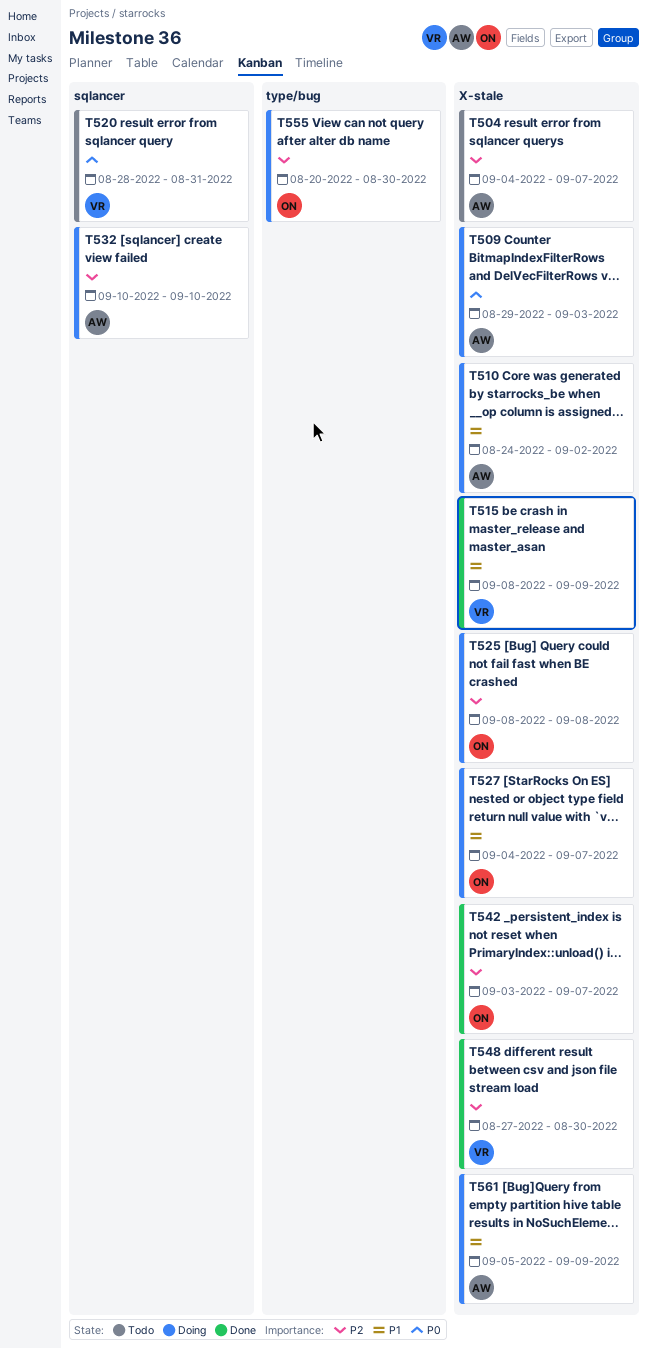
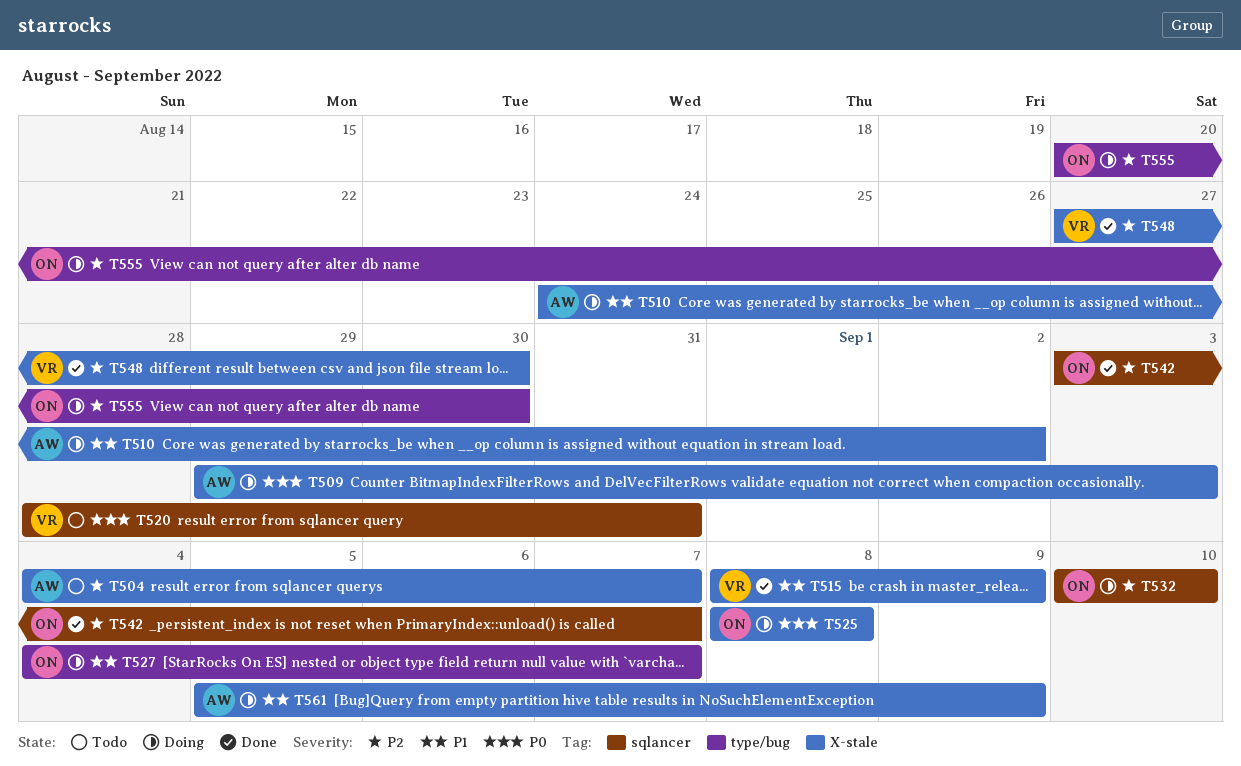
T525, priority: P2 -> P0
T527, label: X-stale -> type/bug
T532, owner: AW -> ON
T542, label: X-stale -> sqlancer

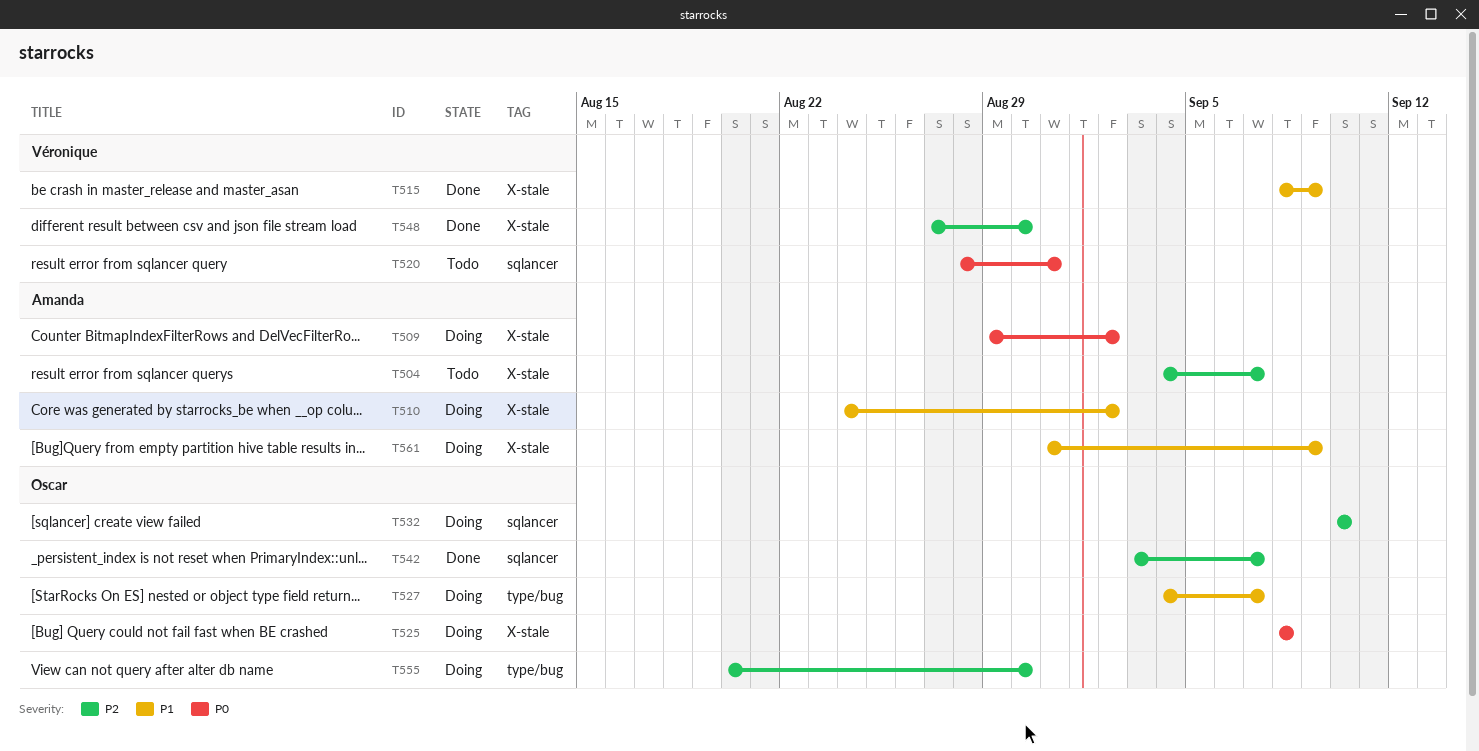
T509, due: Sep 3 -> Sep 2
T561, start: Sep 5 -> Aug 31

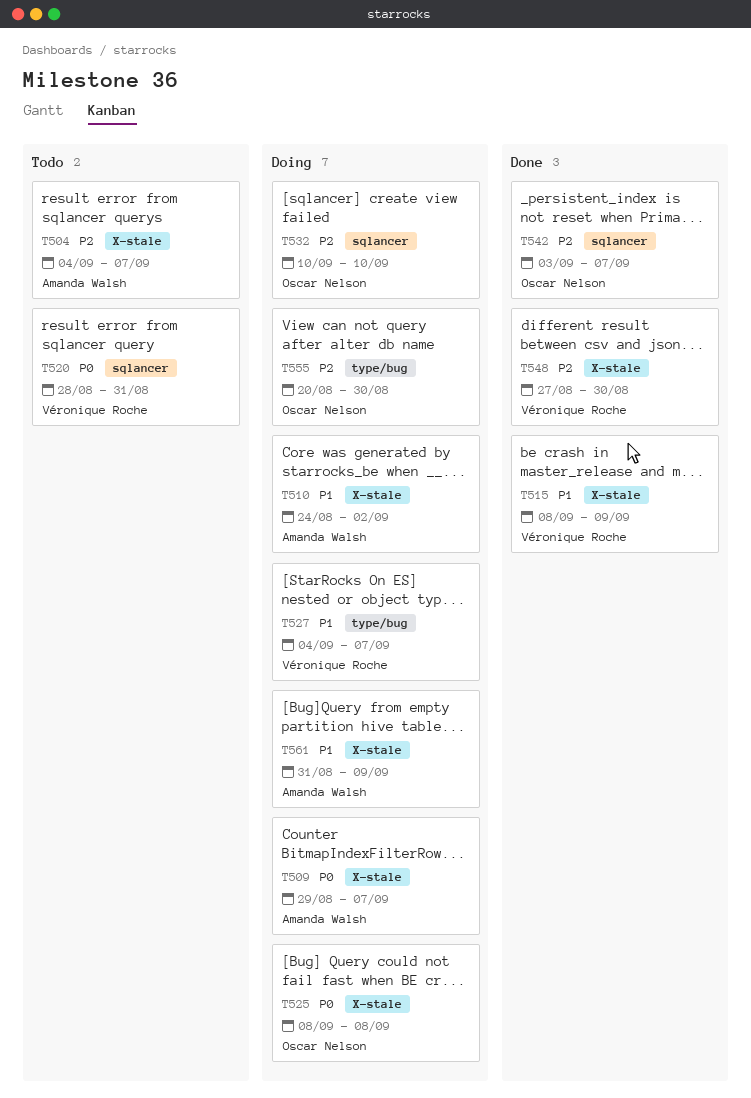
T509, due: Sep 2 -> Sep 7
T527, owner: Oscar Nelson -> Véronique Roche

